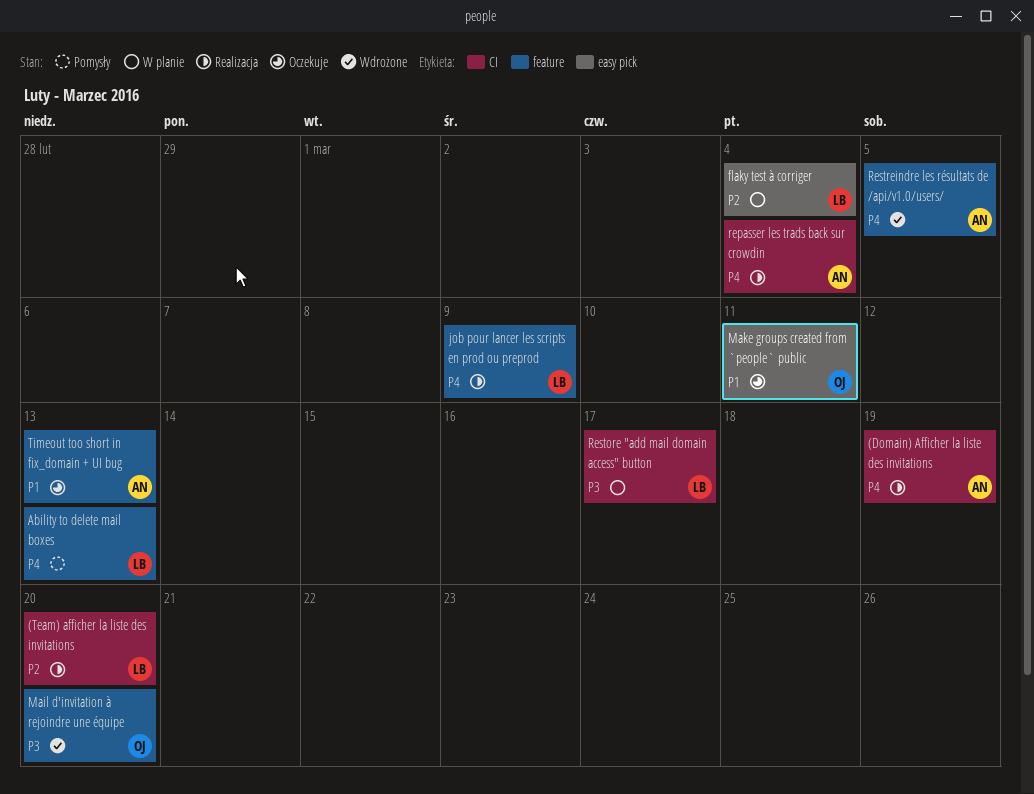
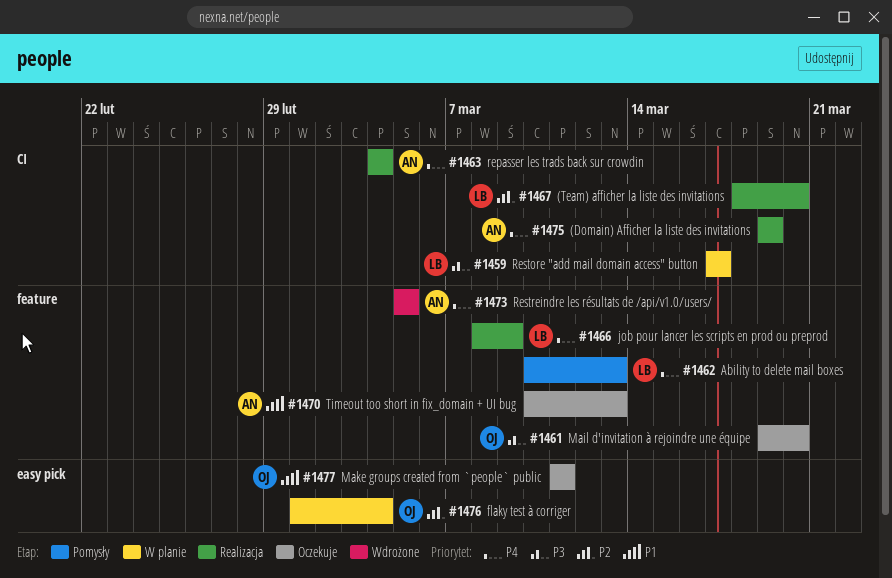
flaky test à corriger, owner: LB -> OJ
Mail d'invitation à rejoindre une équipe, status: Wdrożone -> Oczekuje

